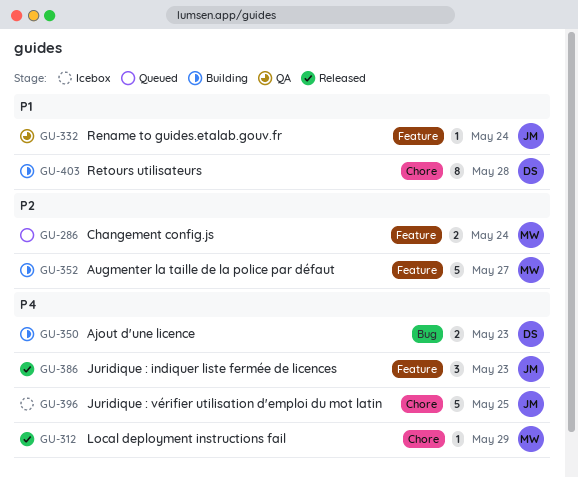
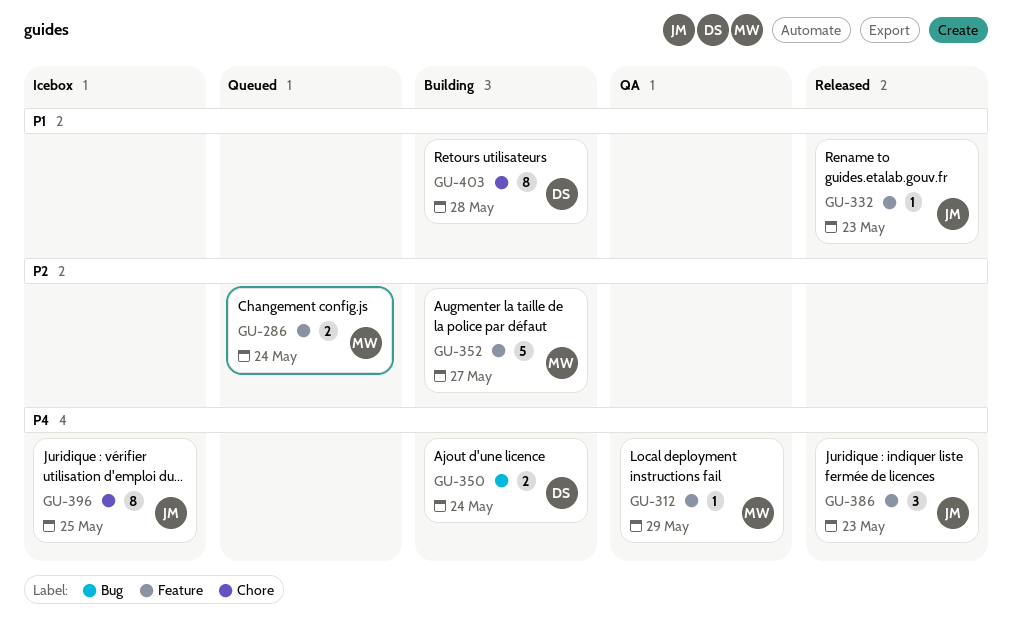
GU-312, status: Released -> QA
GU-312, label: Chore -> Feature
GU-332, status: QA -> Released
GU-332, due: May 24 -> May 23
GU-350, due: May 23 -> May 24
GU-396, estimate: 5 -> 8

